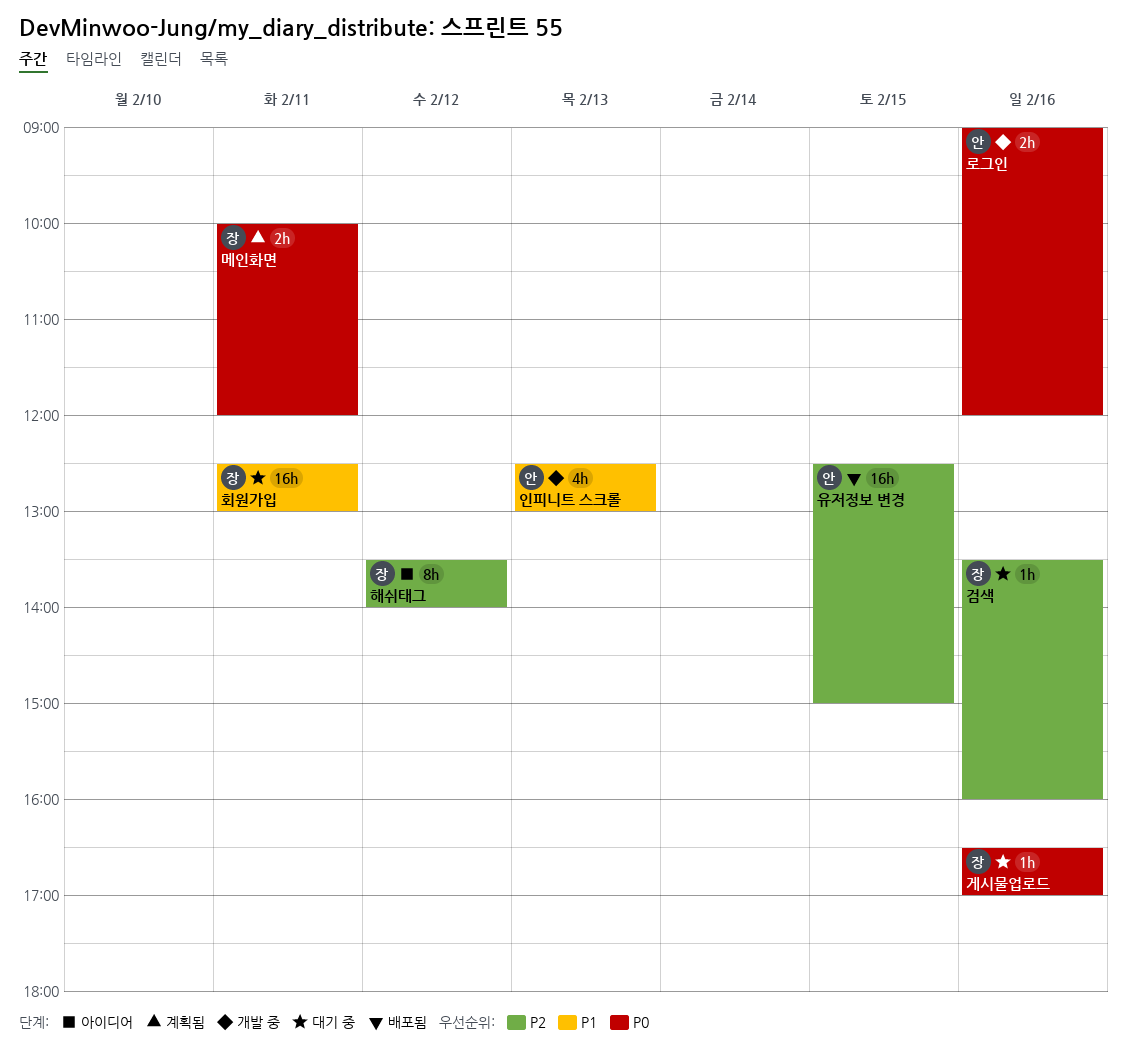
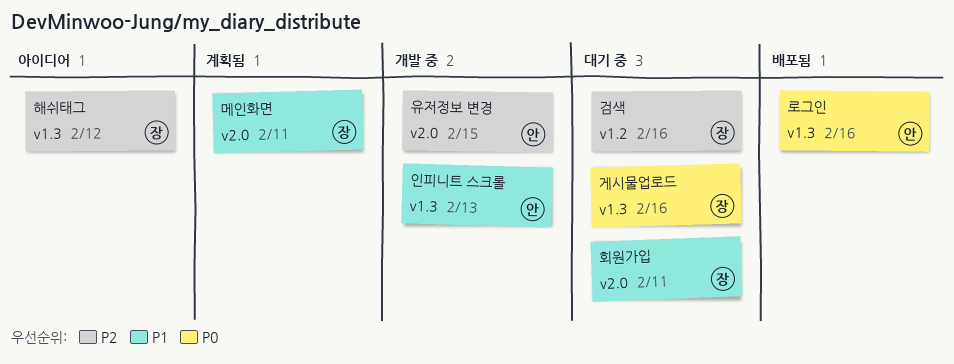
로그인, status: 개발 중 -> 배포됨
메인화면, priority: P0 -> P1
유저정보 변경, status: 배포됨 -> 개발 중

